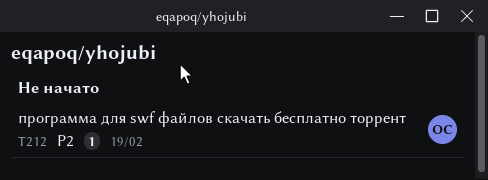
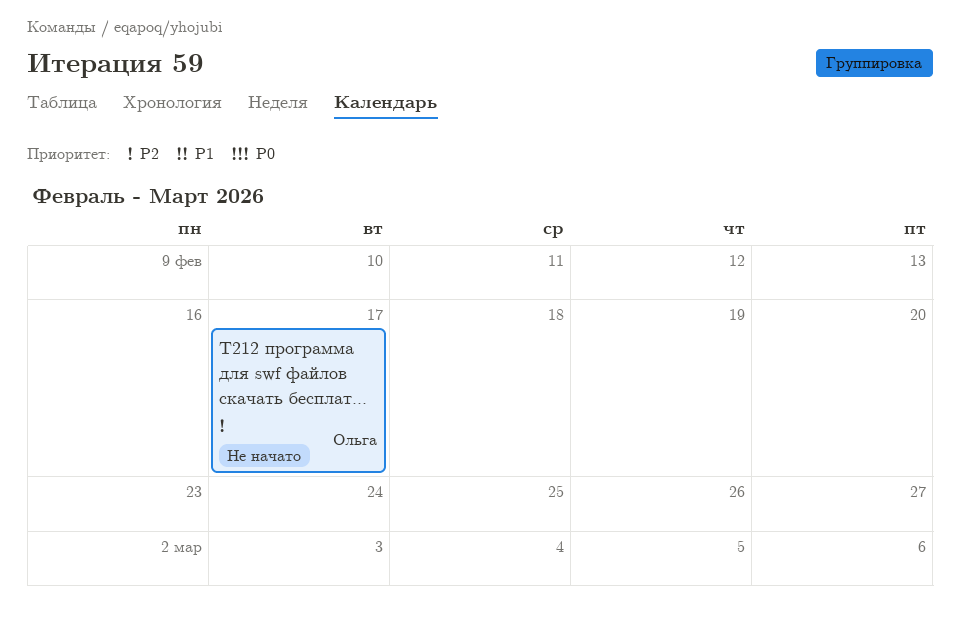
T212, due: Feb 19 -> Feb 17

